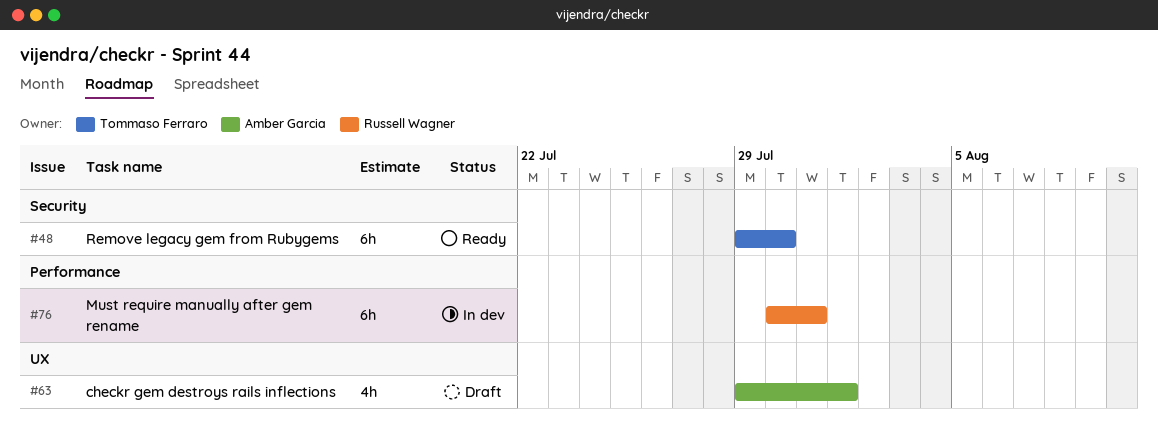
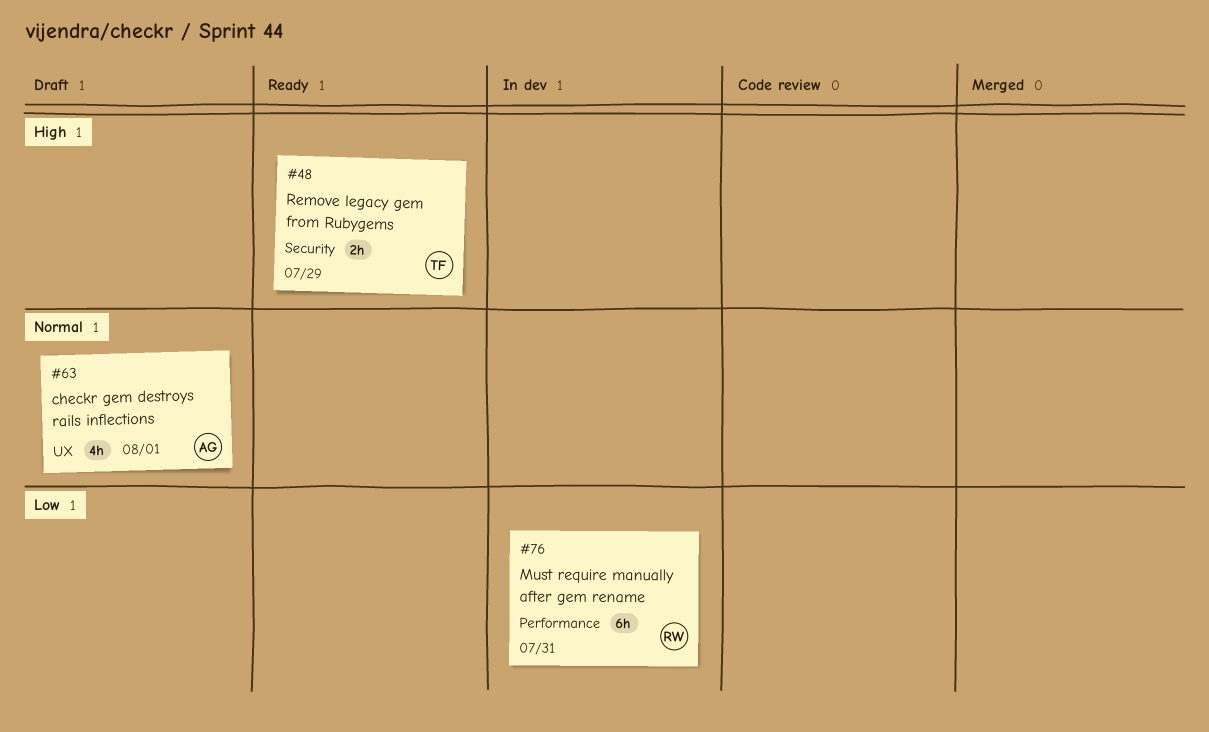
#48, estimate: 6h -> 2h
#48, due: Jul 30 -> Jul 29

